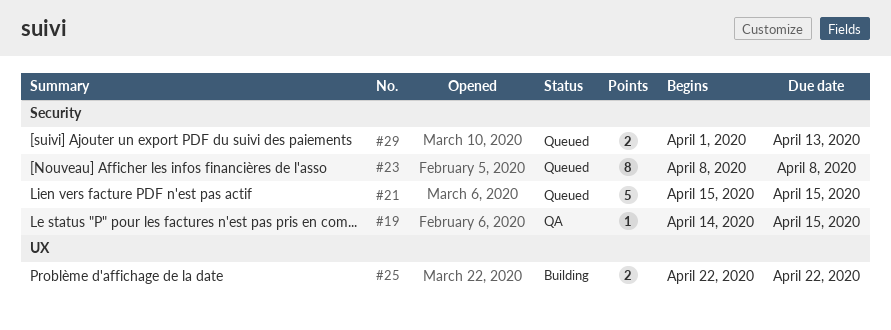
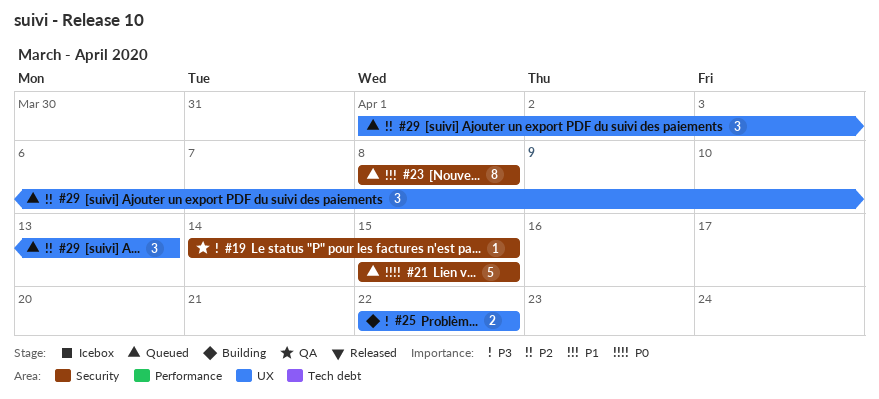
#29, label: Security -> UX
#29, estimate: 2 -> 3

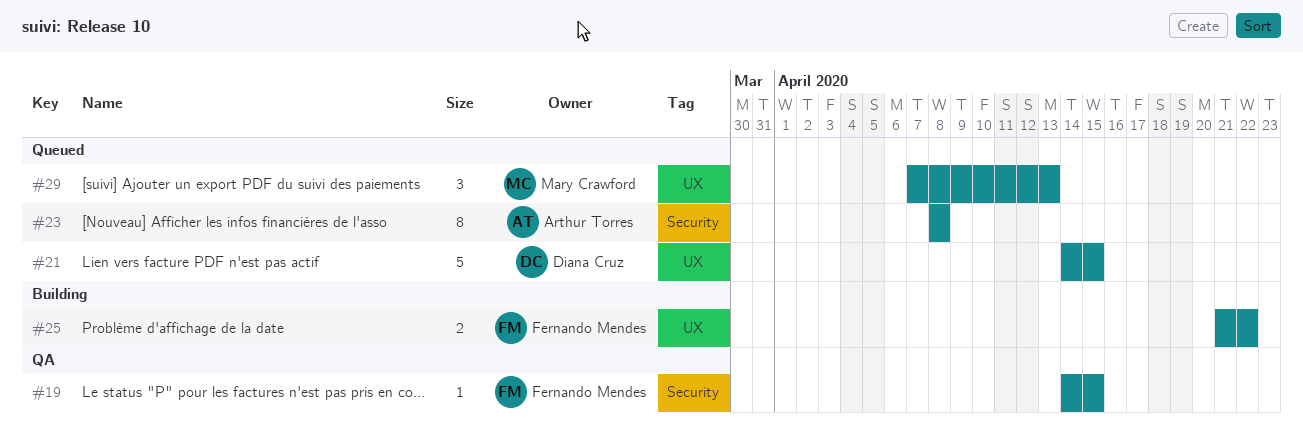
#21, label: Security -> UX
#21, start: Apr 15 -> Apr 14
#25, start: Apr 22 -> Apr 21
#29, start: Apr 1 -> Apr 7

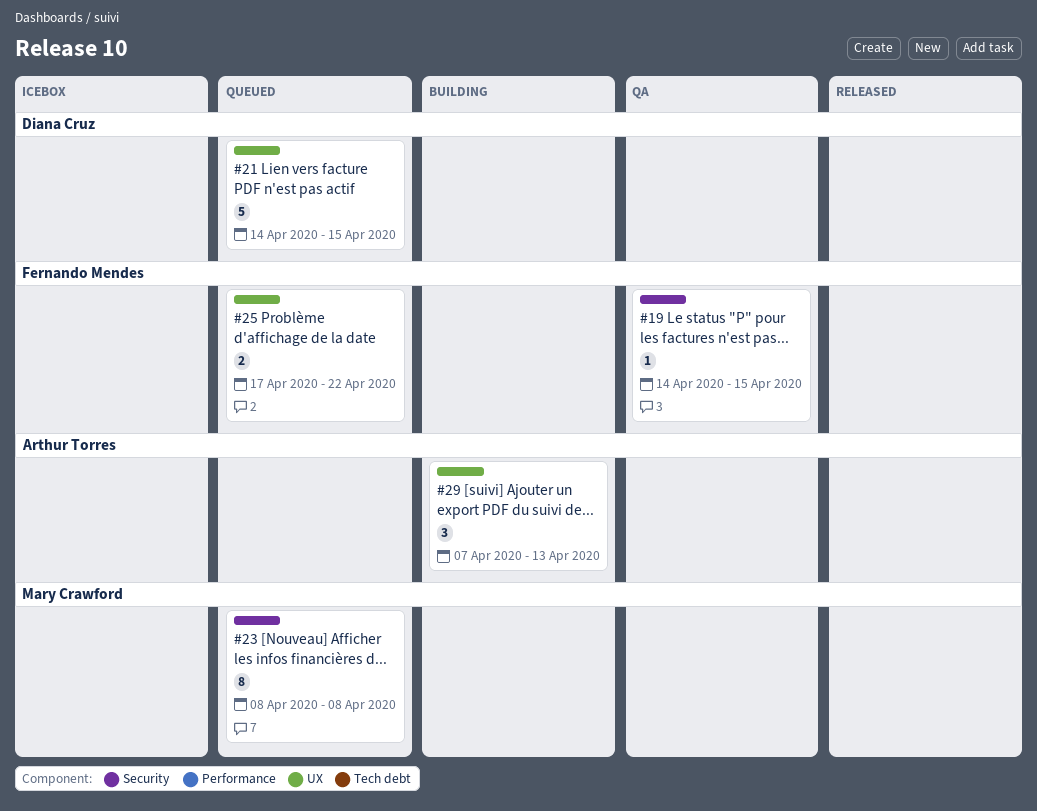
#23, owner: Arthur Torres -> Mary Crawford
#25, status: Building -> Queued
#25, start: Apr 21 -> Apr 17
#29, status: Queued -> Building
#29, owner: Mary Crawford -> Arthur Torres

